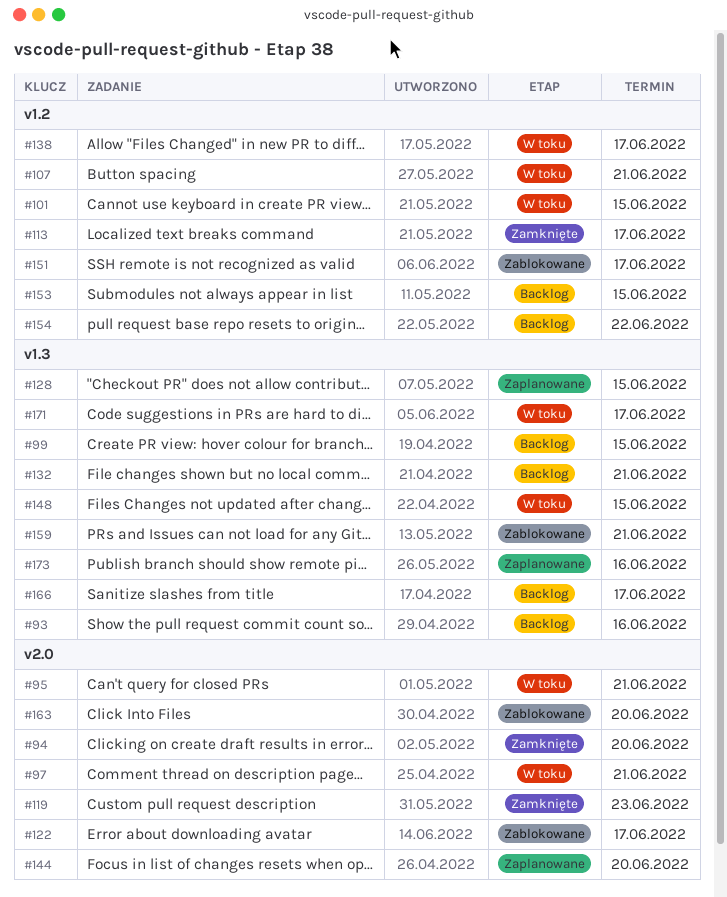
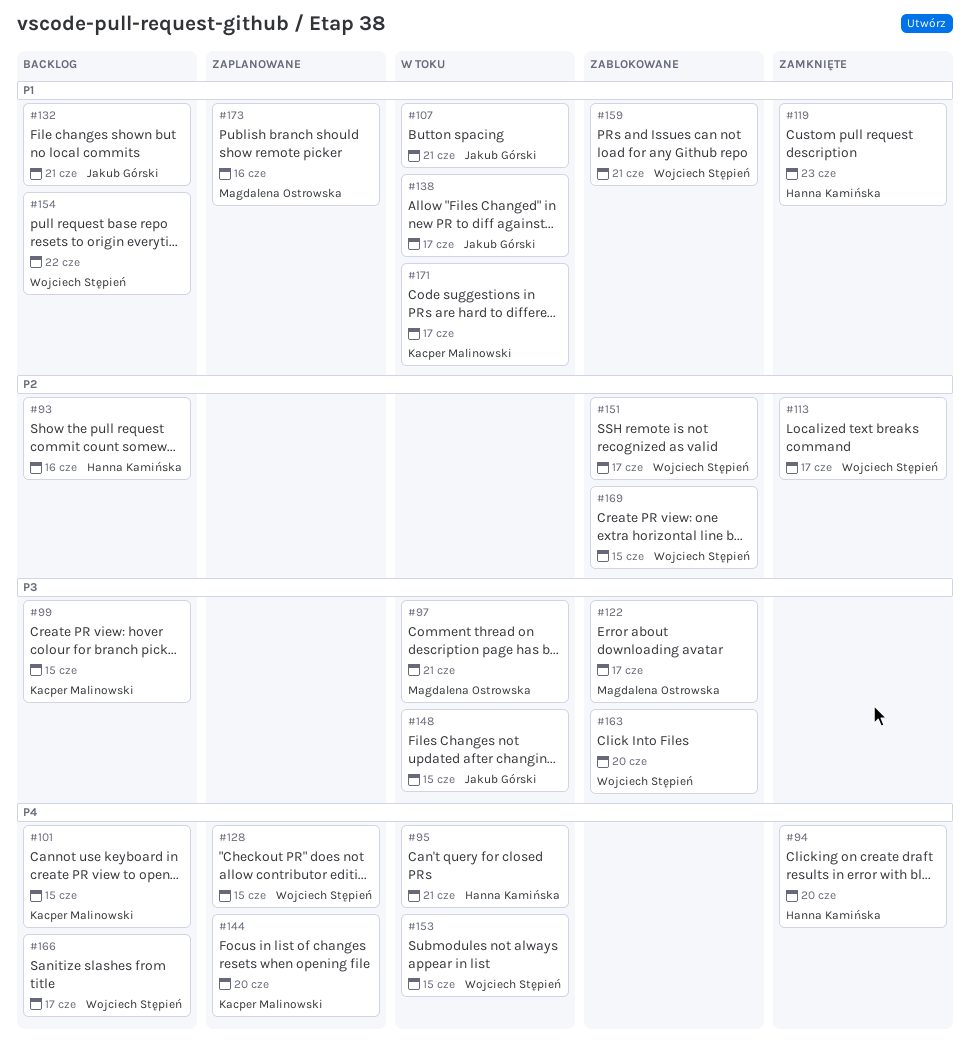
#101, status: W toku -> Backlog
#153, status: Backlog -> W toku
#169: none -> present

